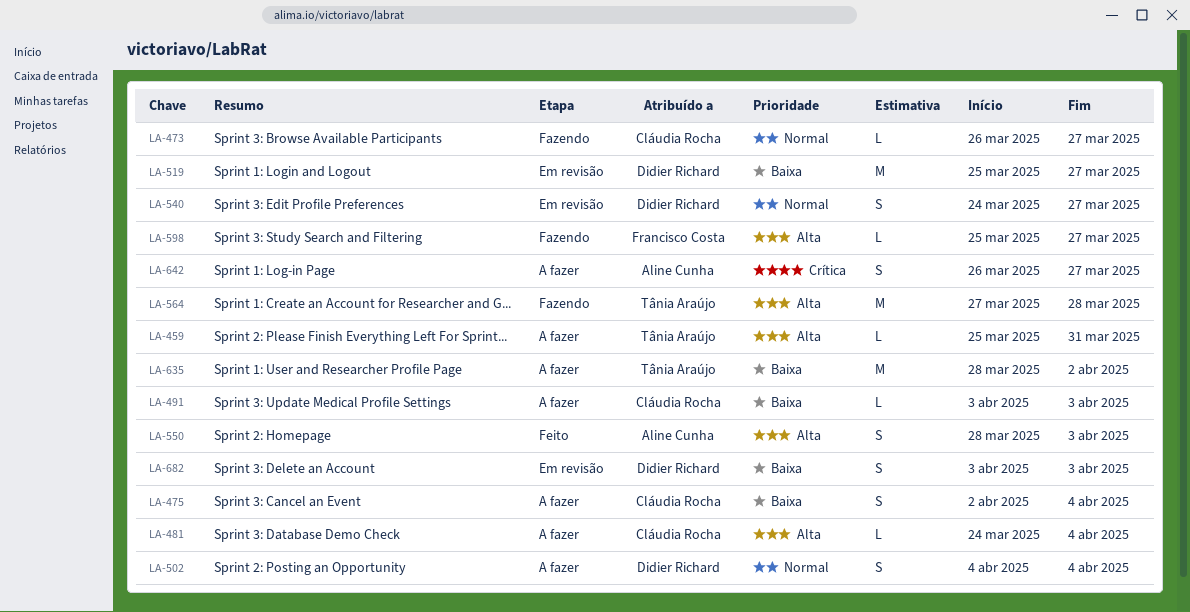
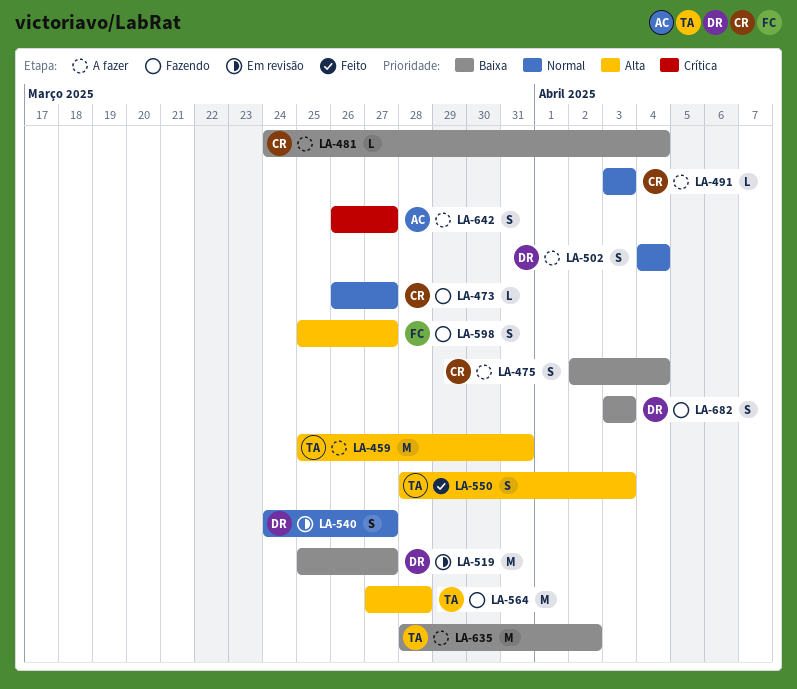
LA-459, estimate: L -> M
LA-481, priority: Alta -> Baixa
LA-491, priority: Baixa -> Normal
LA-550, owner: Aline Cunha -> Tânia Araújo
LA-598, estimate: L -> S
LA-682, status: Em revisão -> Fazendo

